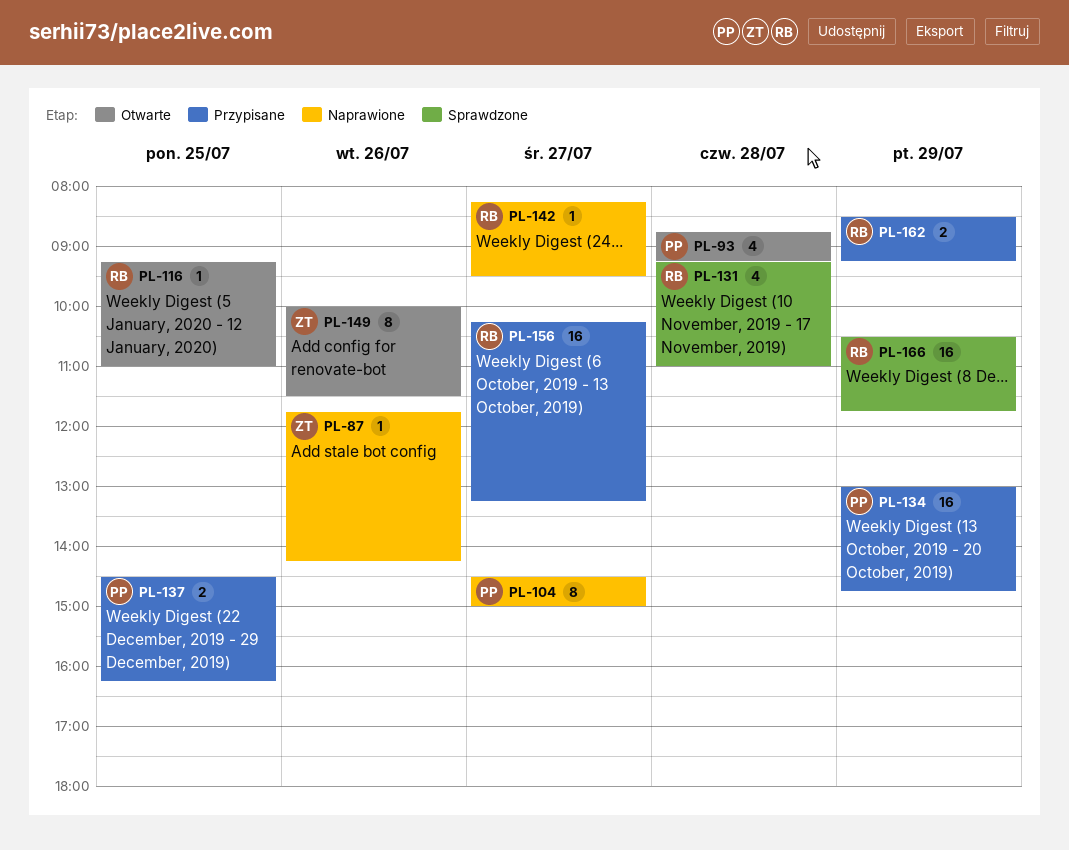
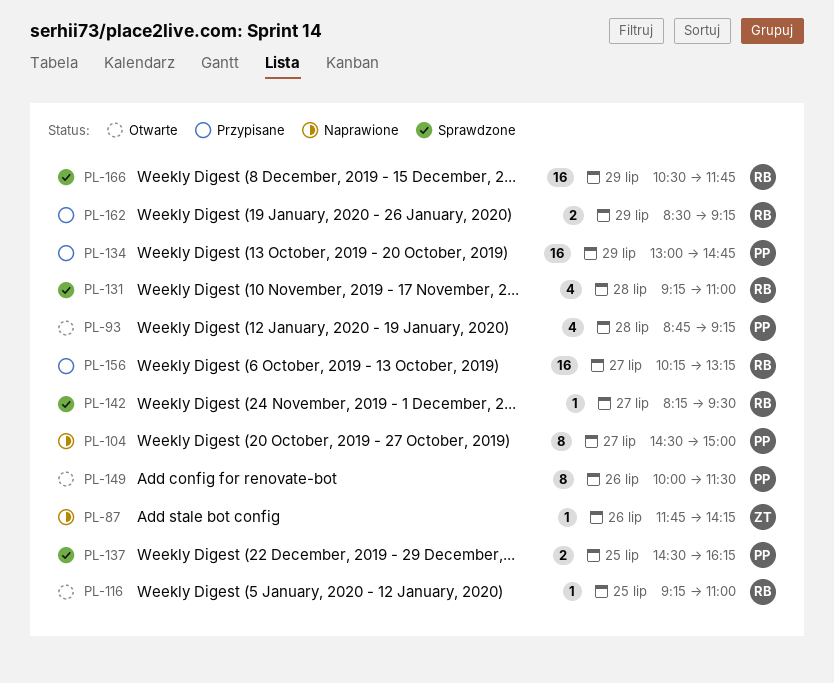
PL-137, status: Przypisane -> Sprawdzone
PL-142, status: Naprawione -> Sprawdzone
PL-149, owner: ZT -> PP

